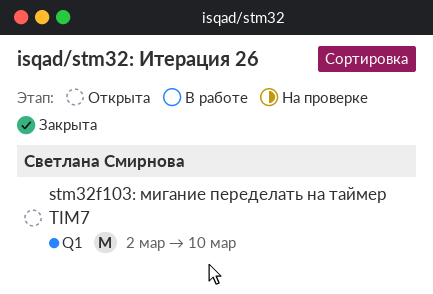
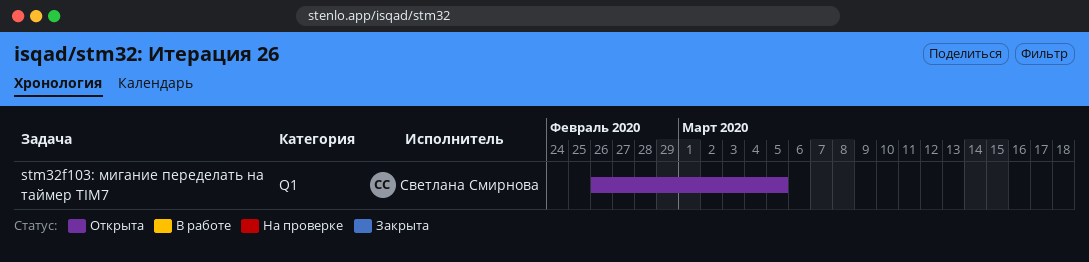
stm32f103: мигание переделать на таймер TIM7, start: Mar 2 -> Feb 26
stm32f103: мигание переделать на таймер TIM7, due: Mar 10 -> Mar 5

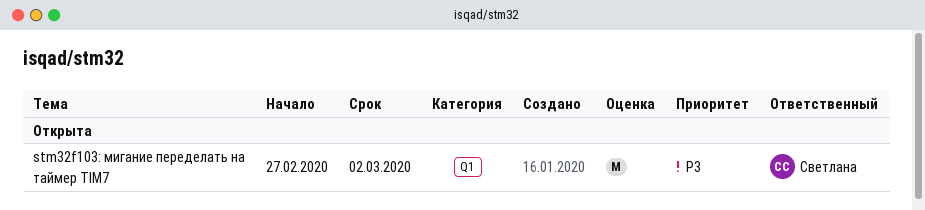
stm32f103: мигание переделать на таймер TIM7, start: Feb 26 -> Feb 27
stm32f103: мигание переделать на таймер TIM7, due: Mar 5 -> Mar 2

